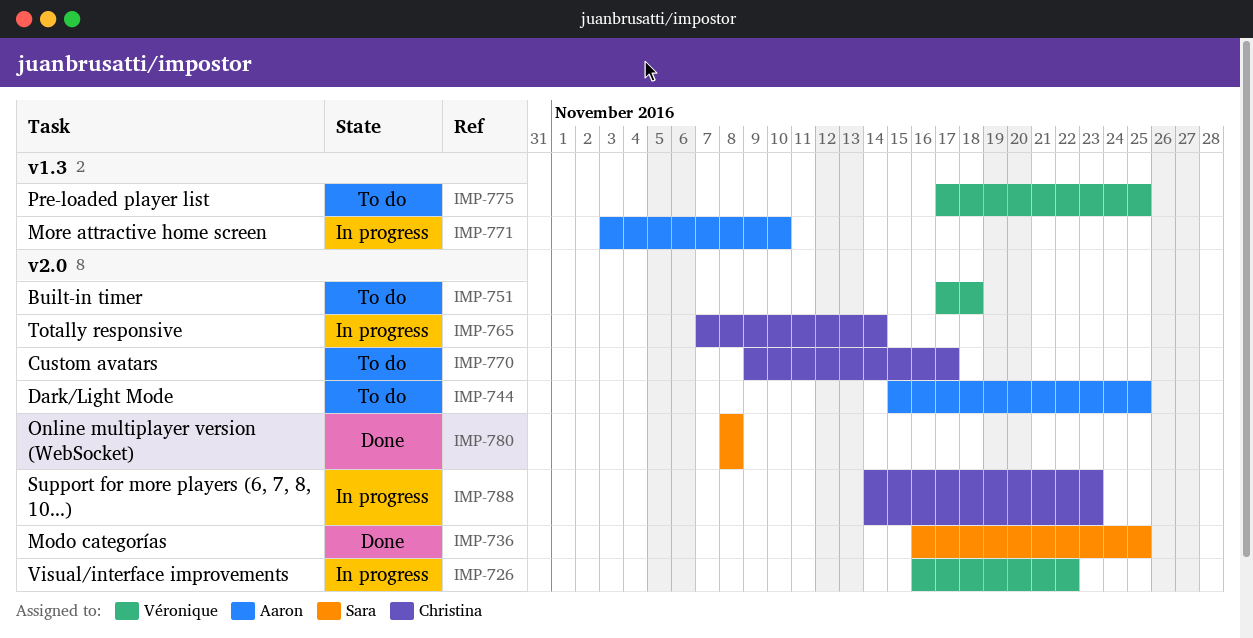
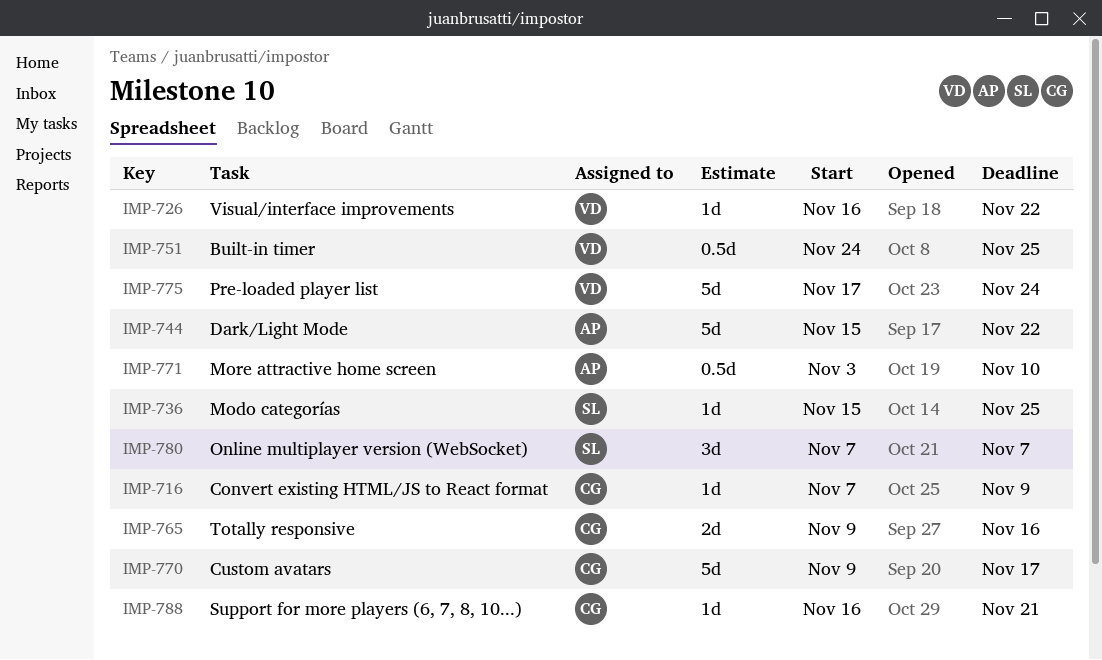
IMP-716: none -> present
IMP-736, start: Nov 16 -> Nov 15
IMP-744, due: Nov 25 -> Nov 22
IMP-751, start: Nov 17 -> Nov 24
IMP-751, due: Nov 18 -> Nov 25
IMP-765, start: Nov 7 -> Nov 9
IMP-765, due: Nov 14 -> Nov 16
IMP-775, due: Nov 25 -> Nov 24
IMP-780, start: Nov 8 -> Nov 7
IMP-780, due: Nov 8 -> Nov 7
IMP-788, start: Nov 14 -> Nov 16
IMP-788, due: Nov 23 -> Nov 21

